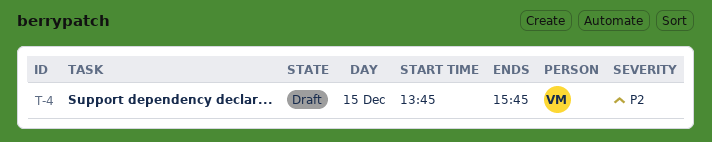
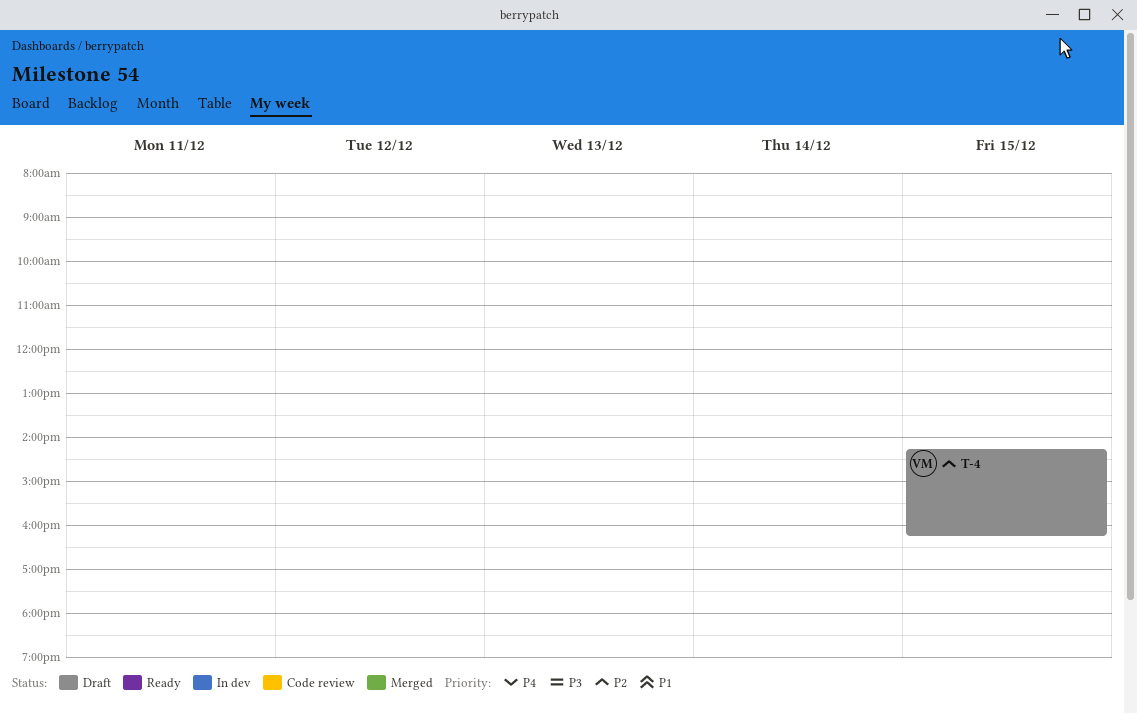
T-4, begins: 13:45 -> 14:15
T-4, ends: 15:45 -> 16:15

